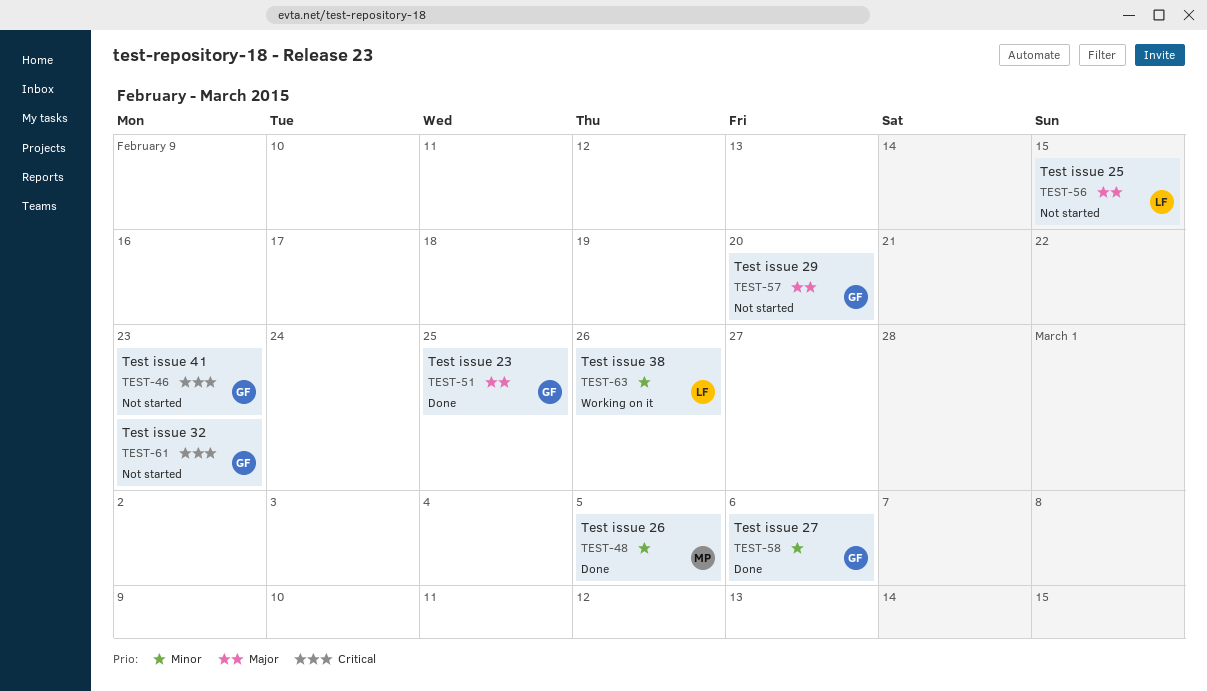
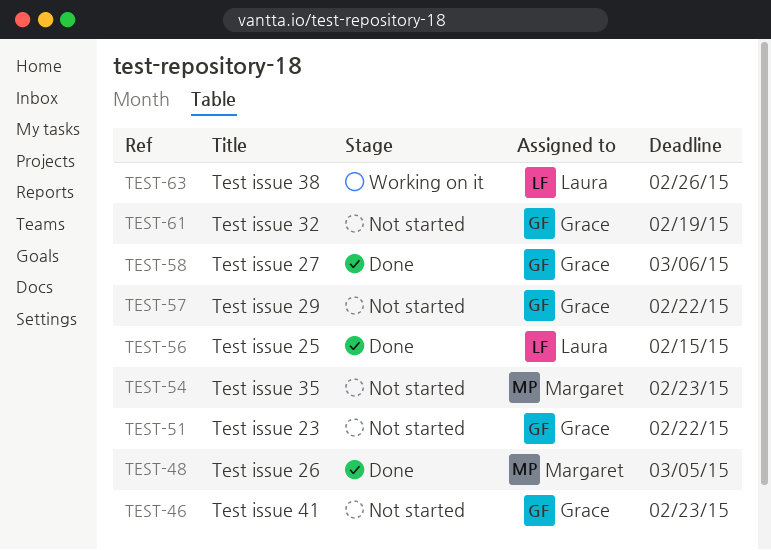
TEST-51, status: Done -> Not started
TEST-51, due: Feb 25 -> Feb 22
TEST-54: none -> present
TEST-56, status: Not started -> Done
TEST-57, due: Feb 20 -> Feb 22
TEST-61, due: Feb 23 -> Feb 19

